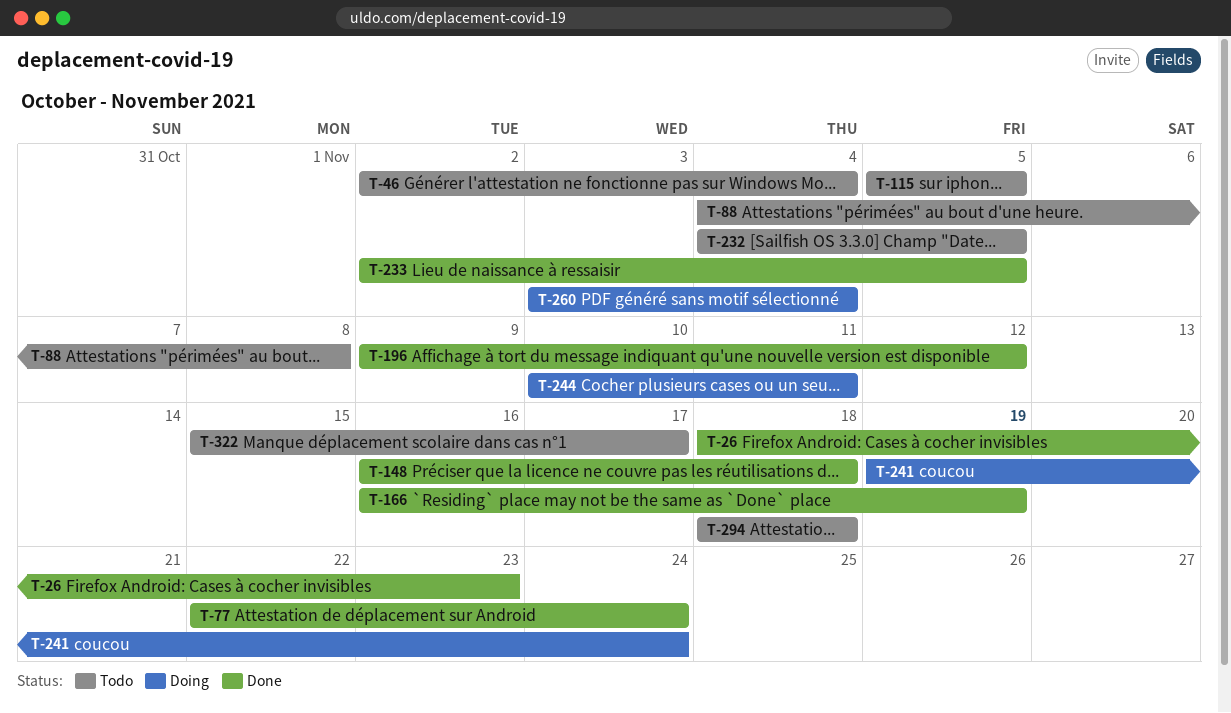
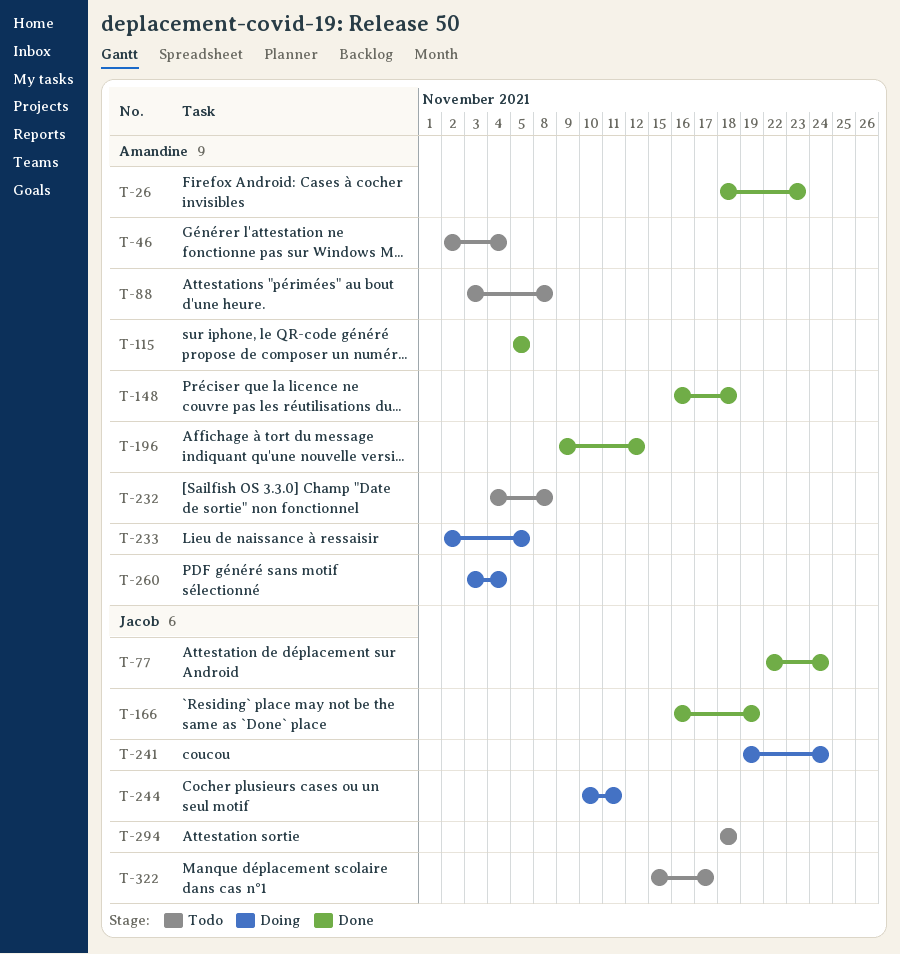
T-88, start: Nov 4 -> Nov 3
T-115, status: Todo -> Done
T-232, due: Nov 5 -> Nov 8
T-233, status: Done -> Doing

